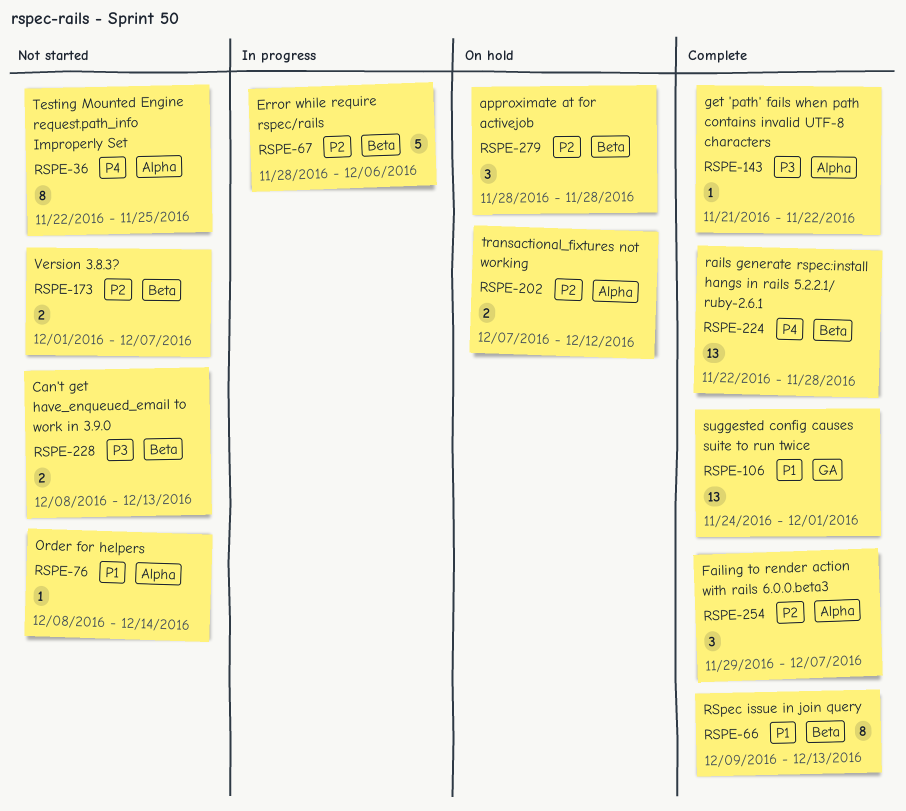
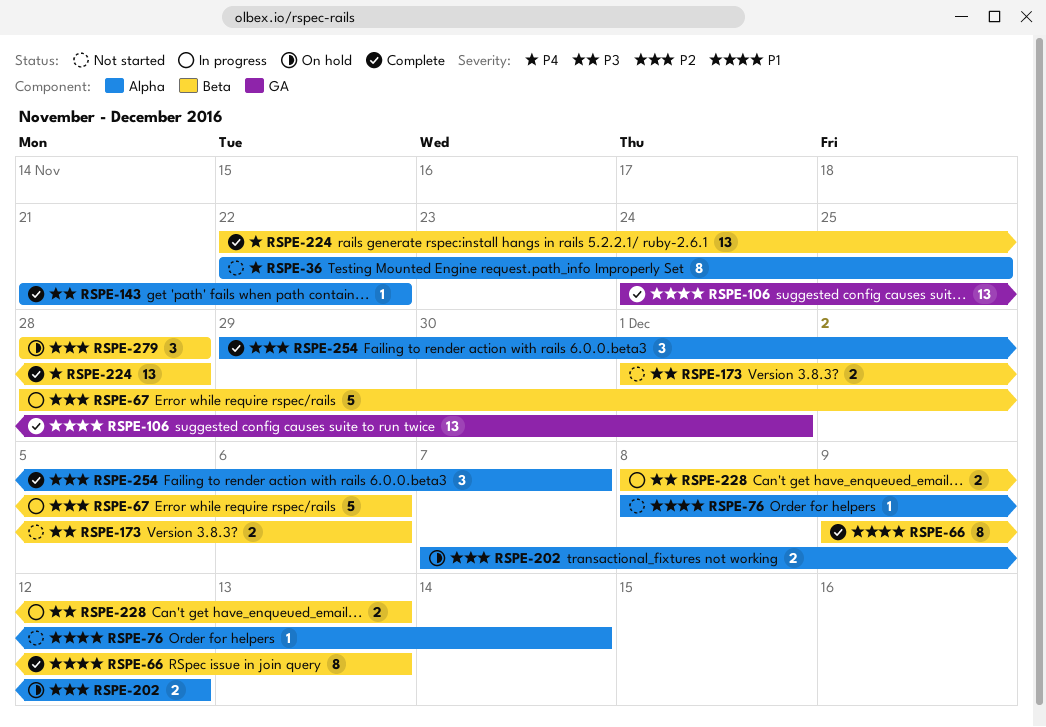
RSPE-173, priority: P2 -> P3
RSPE-173, due: Dec 7 -> Dec 6
RSPE-228, status: Not started -> In progress

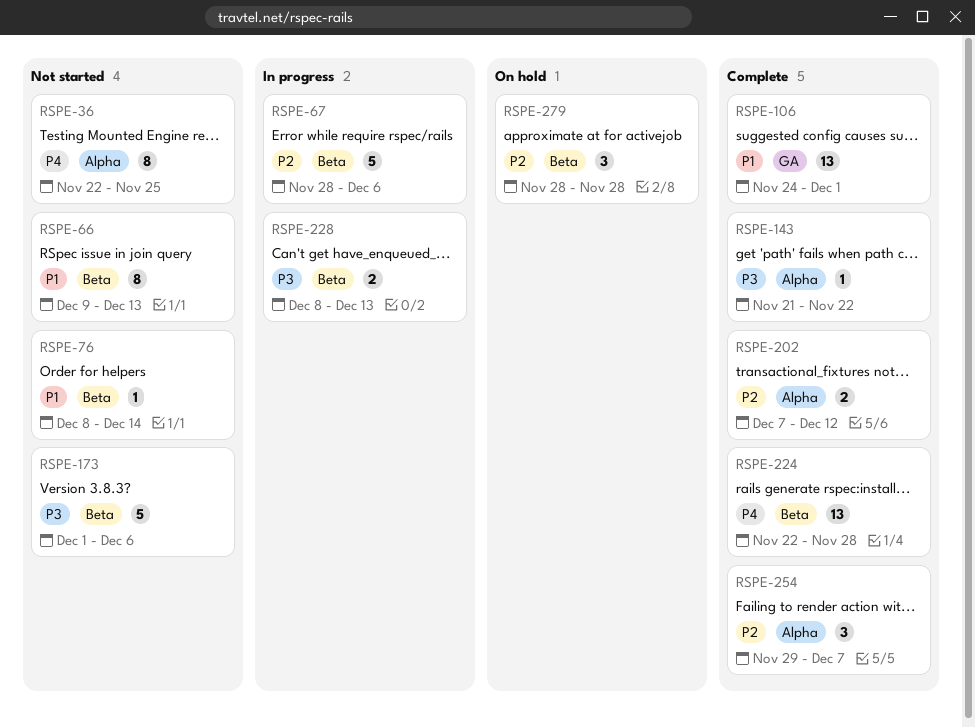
RSPE-66, status: Complete -> Not started
RSPE-76, label: Alpha -> Beta
RSPE-173, estimate: 2 -> 5
RSPE-202, status: On hold -> Complete

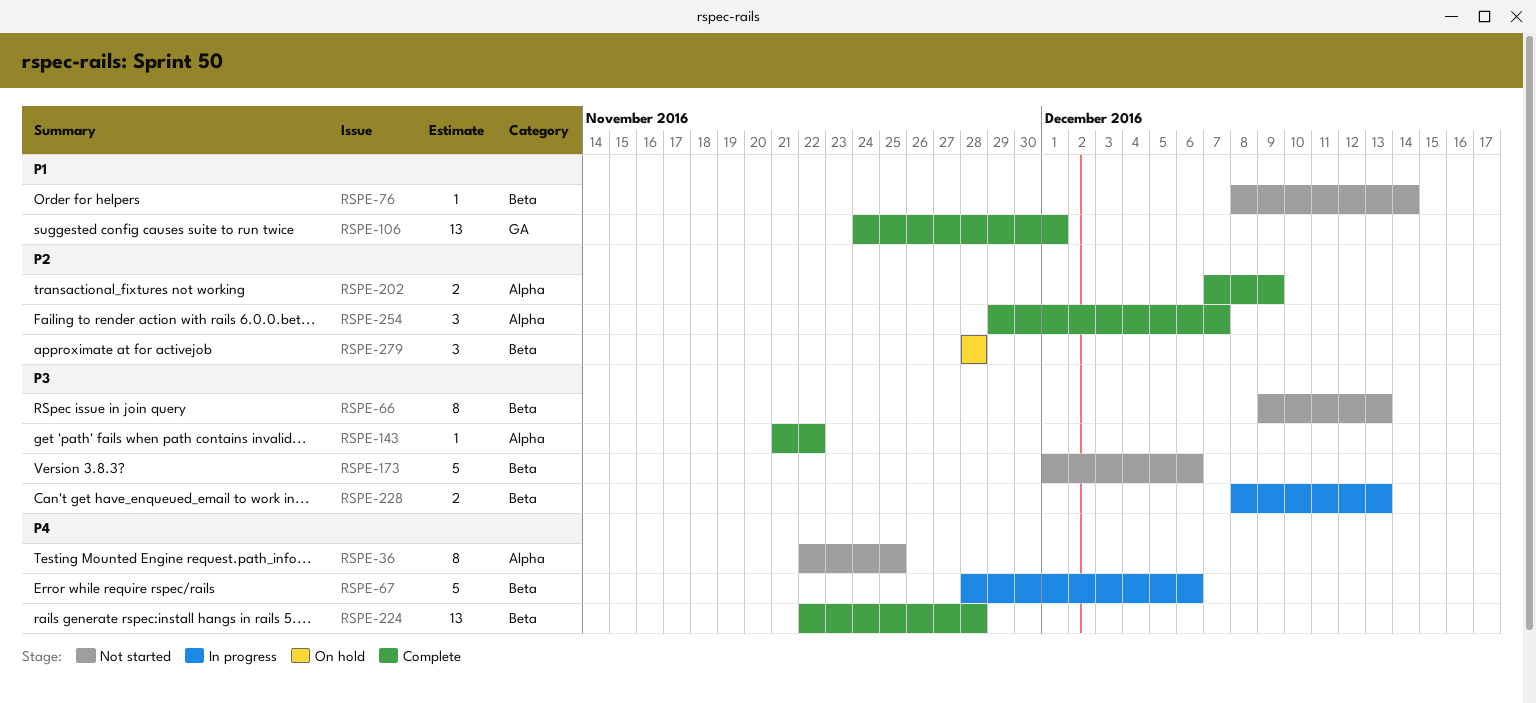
RSPE-66, priority: P1 -> P3
RSPE-67, priority: P2 -> P4
RSPE-202, due: Dec 12 -> Dec 9

